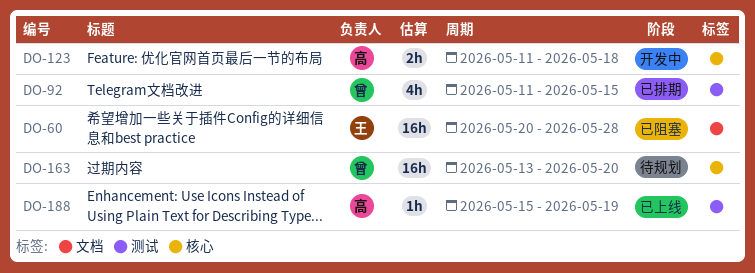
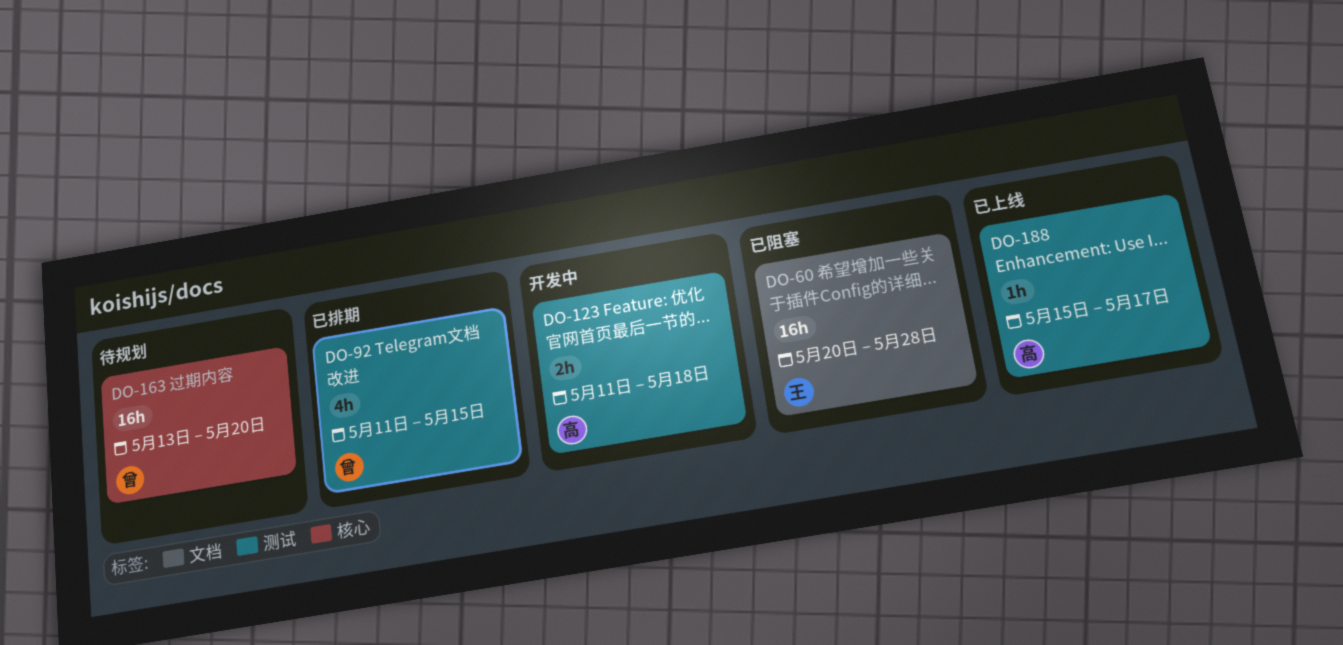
DO-123, label: 核心 -> 测试
DO-188, due: May 19 -> May 17

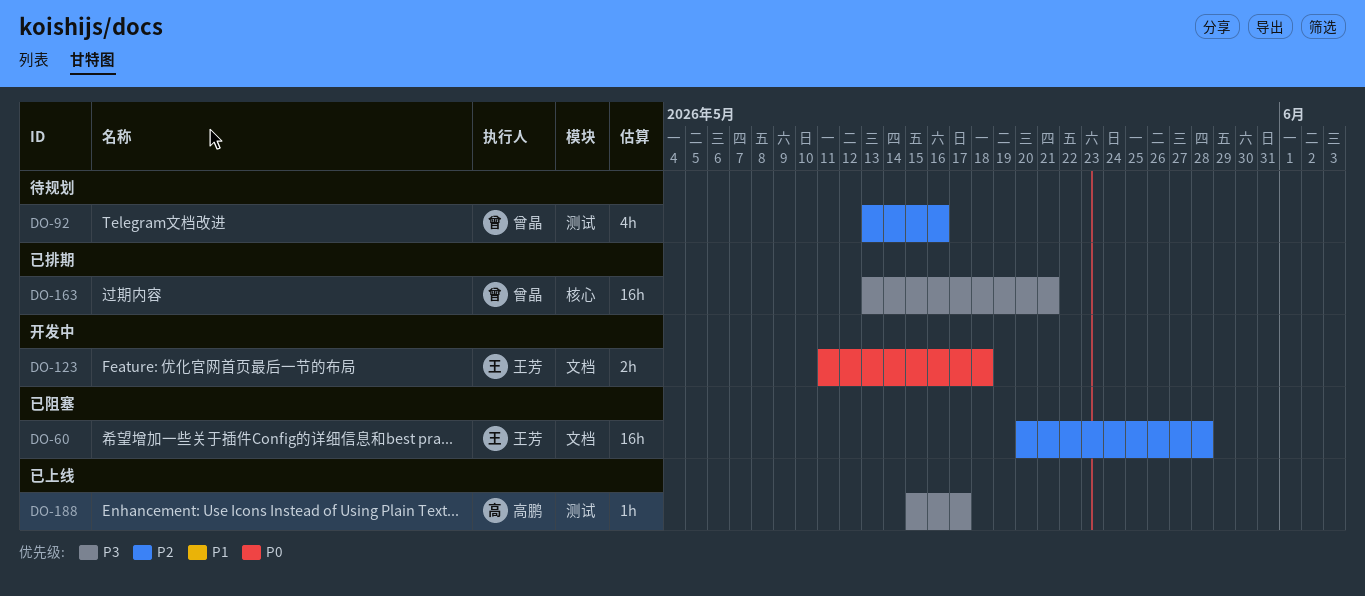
DO-92, status: 已排期 -> 待规划
DO-92, start: May 11 -> May 13
DO-92, due: May 15 -> May 16
DO-123, owner: 高鹏 -> 王芳
DO-123, label: 测试 -> 文档
DO-163, status: 待规划 -> 已排期
DO-163, due: May 20 -> May 21

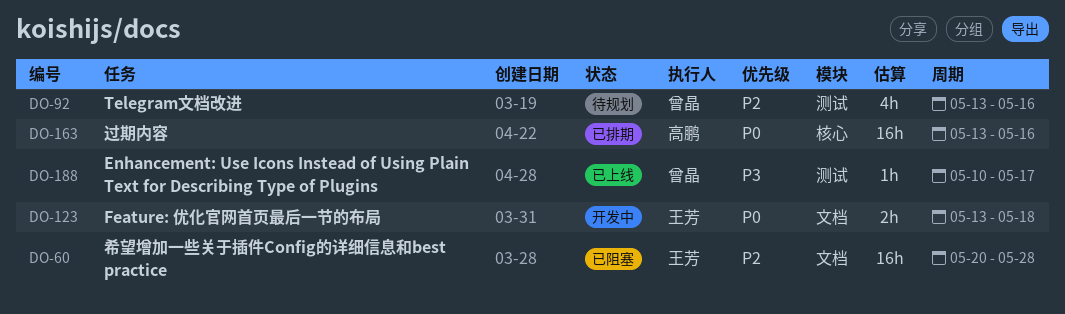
DO-123, start: May 11 -> May 13
DO-163, owner: 曾晶 -> 高鹏
DO-163, priority: P3 -> P0
DO-163, due: May 21 -> May 16
DO-188, owner: 高鹏 -> 曾晶
DO-188, start: May 15 -> May 10

